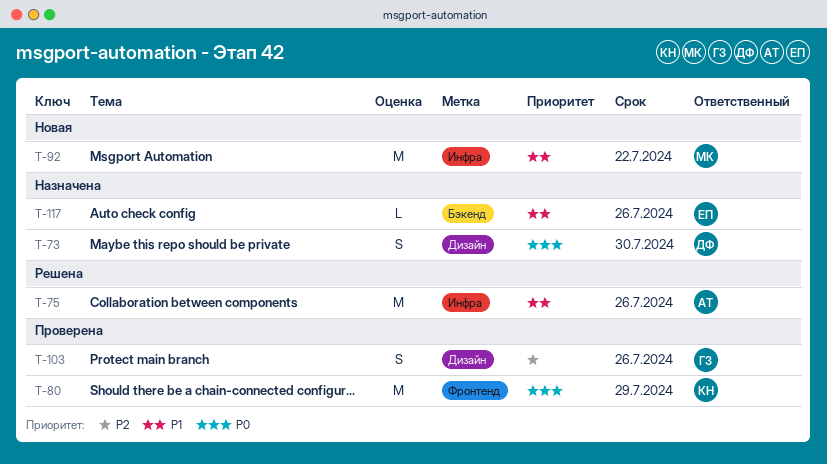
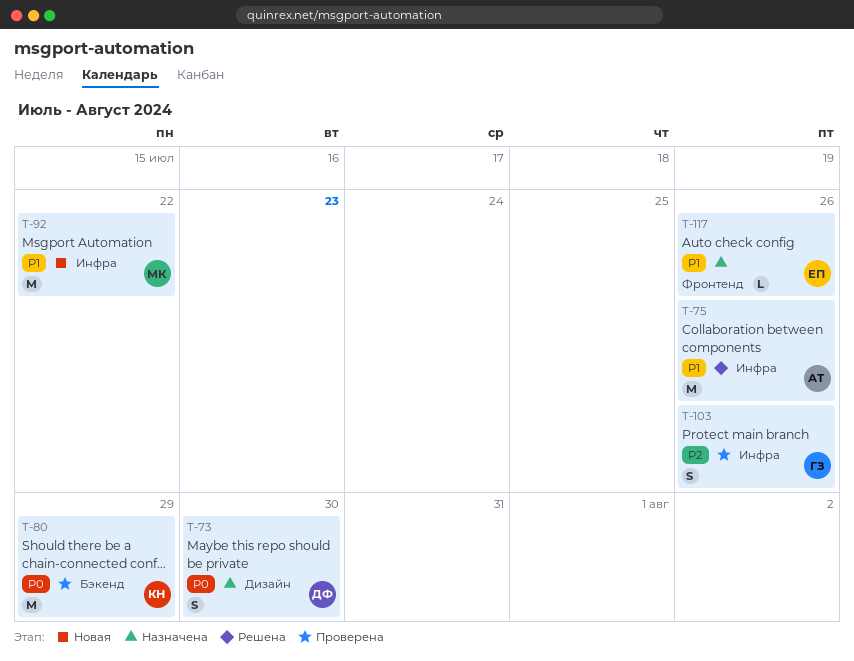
T-80, label: Фронтенд -> Бэкенд
T-103, label: Дизайн -> Инфра
T-117, label: Бэкенд -> Фронтенд

